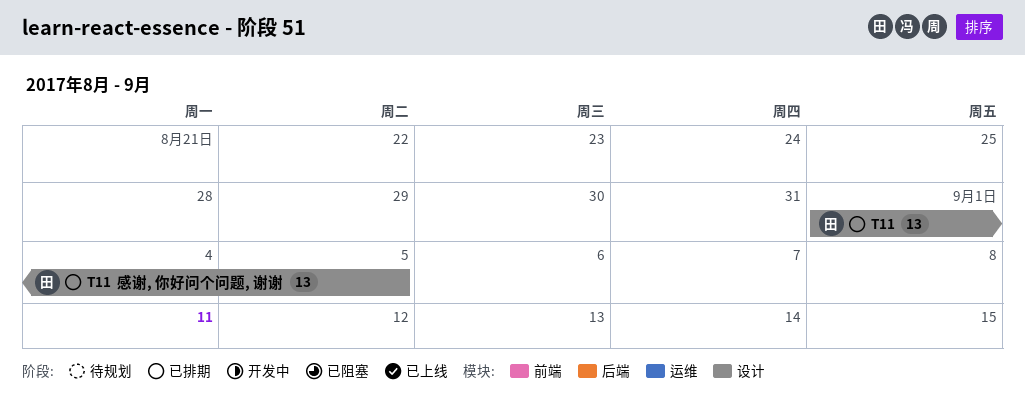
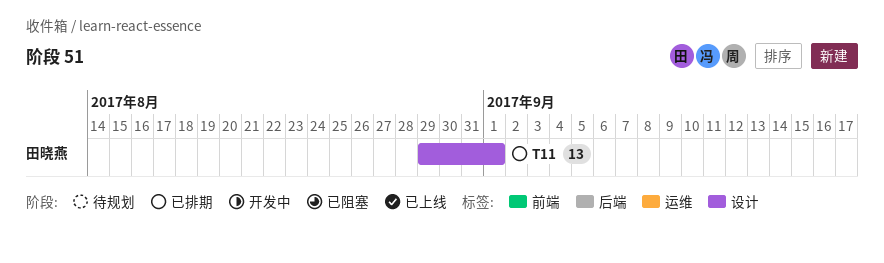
T11, start: Sep 1 -> Aug 29
T11, due: Sep 5 -> Sep 1

